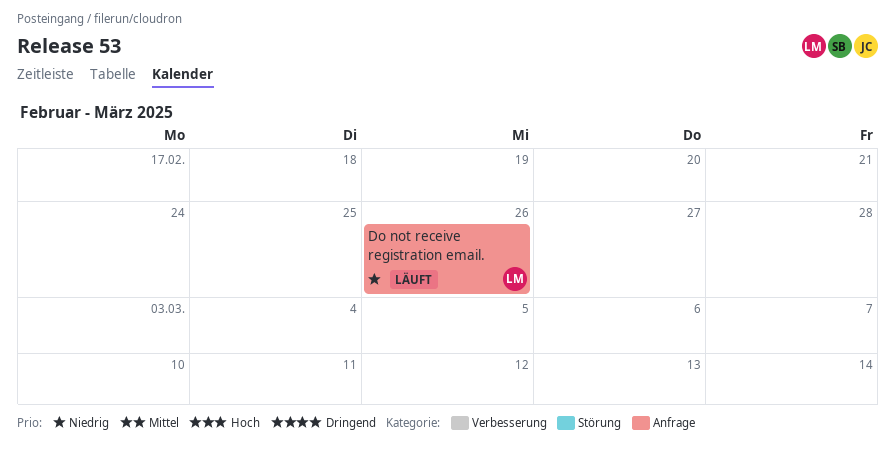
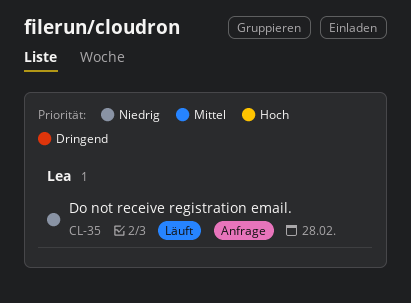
Do not receive registration email., due: Feb 26 -> Feb 28

